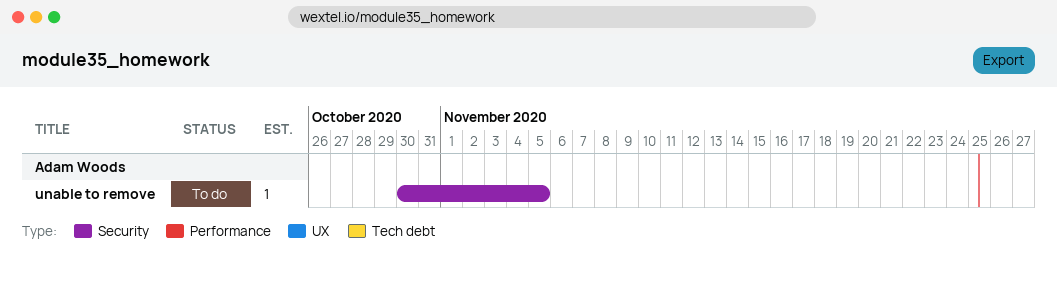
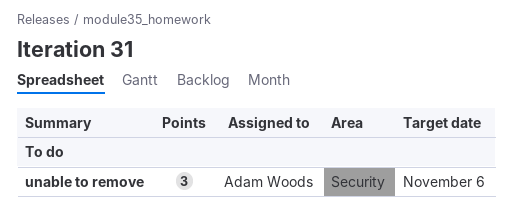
unable to remove, estimate: 1 -> 3
unable to remove, due: Nov 5 -> Nov 6

